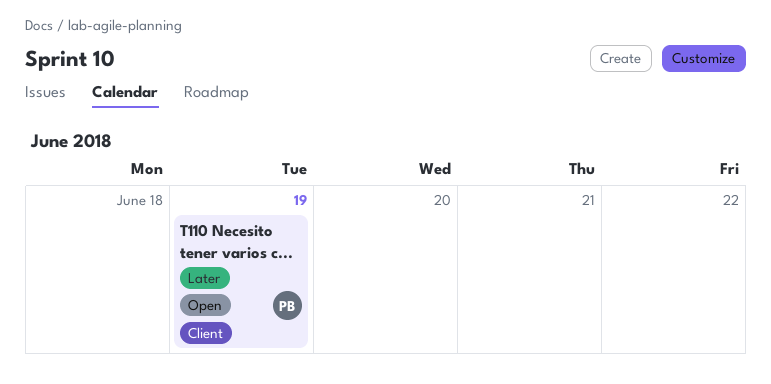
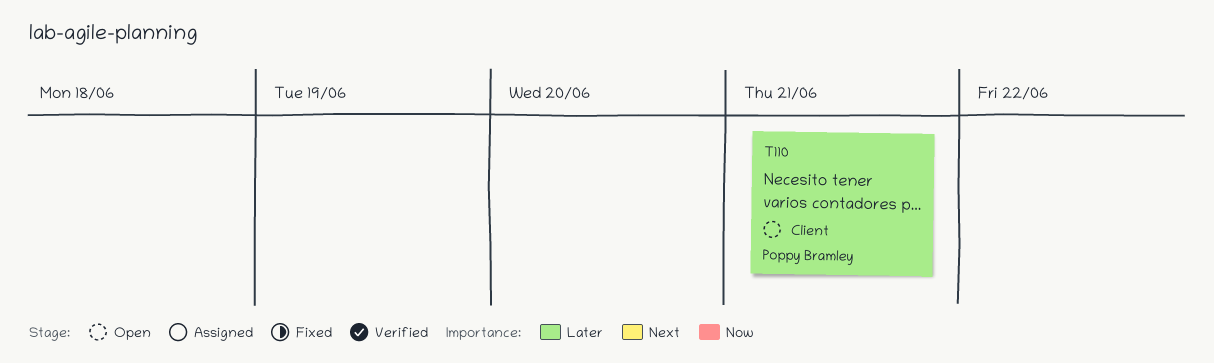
T110, due: Jun 19 -> Jun 21

